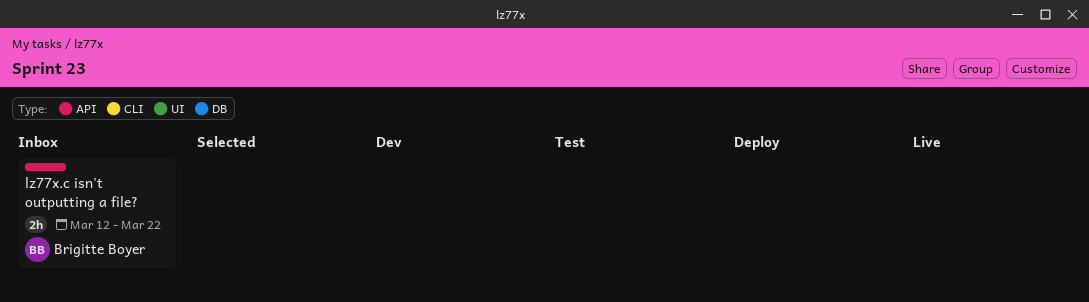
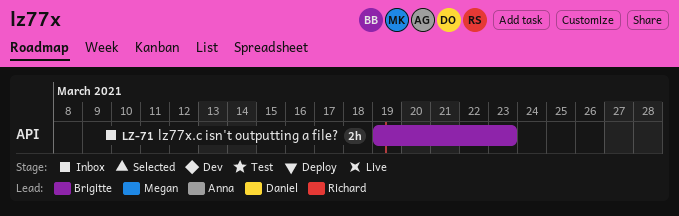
lz77x.c isn't outputting a file?, start: Mar 12 -> Mar 19
lz77x.c isn't outputting a file?, due: Mar 22 -> Mar 23

